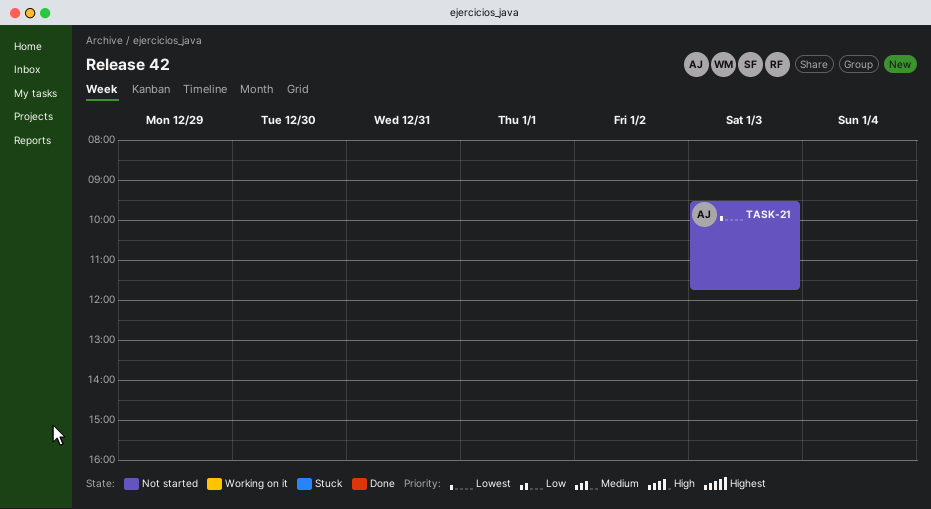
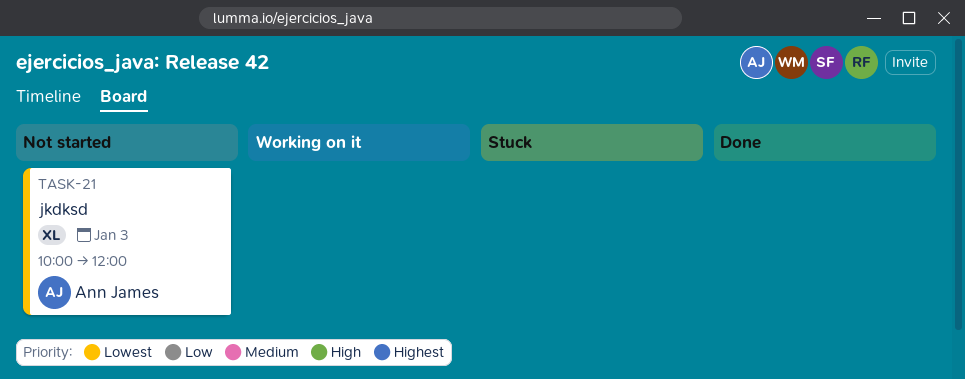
TASK-21, begins: 09:30 -> 10:00
TASK-21, ends: 11:45 -> 12:00

